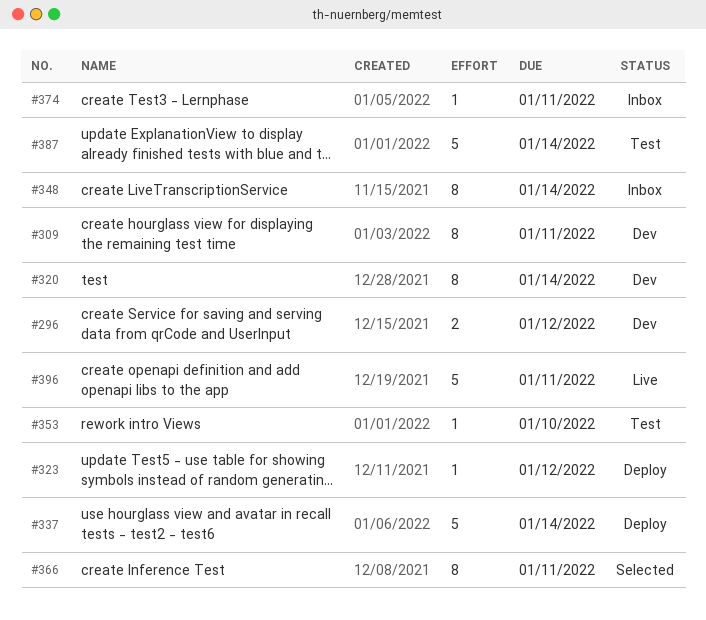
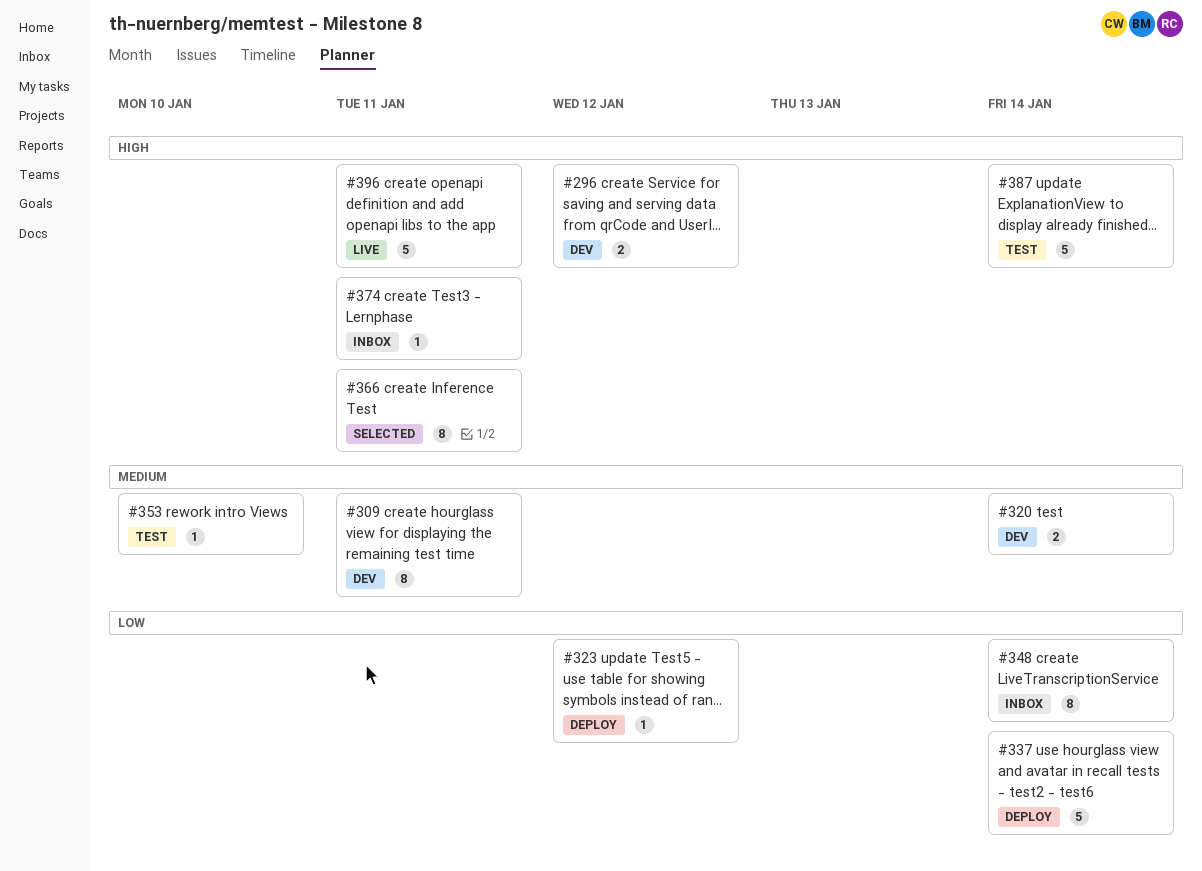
#320, estimate: 8 -> 2

